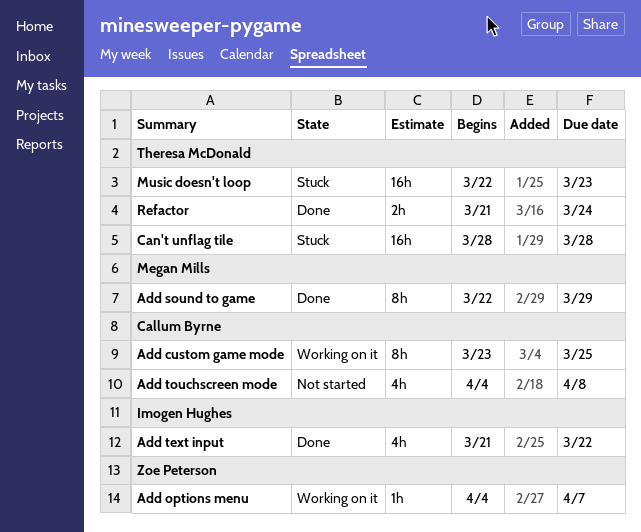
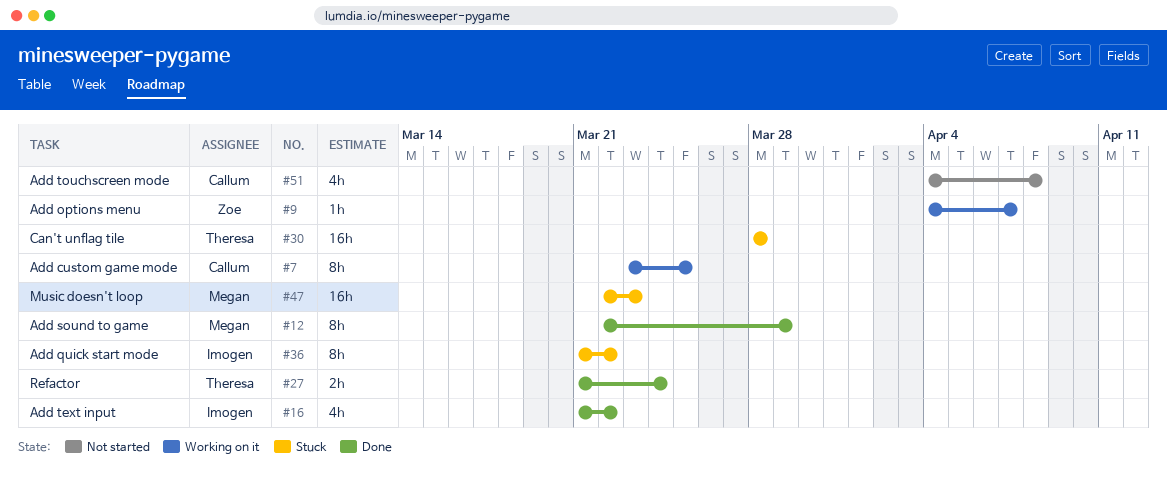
Add quick start mode: none -> present
Music doesn't loop, owner: Theresa McDonald -> Megan Mills

